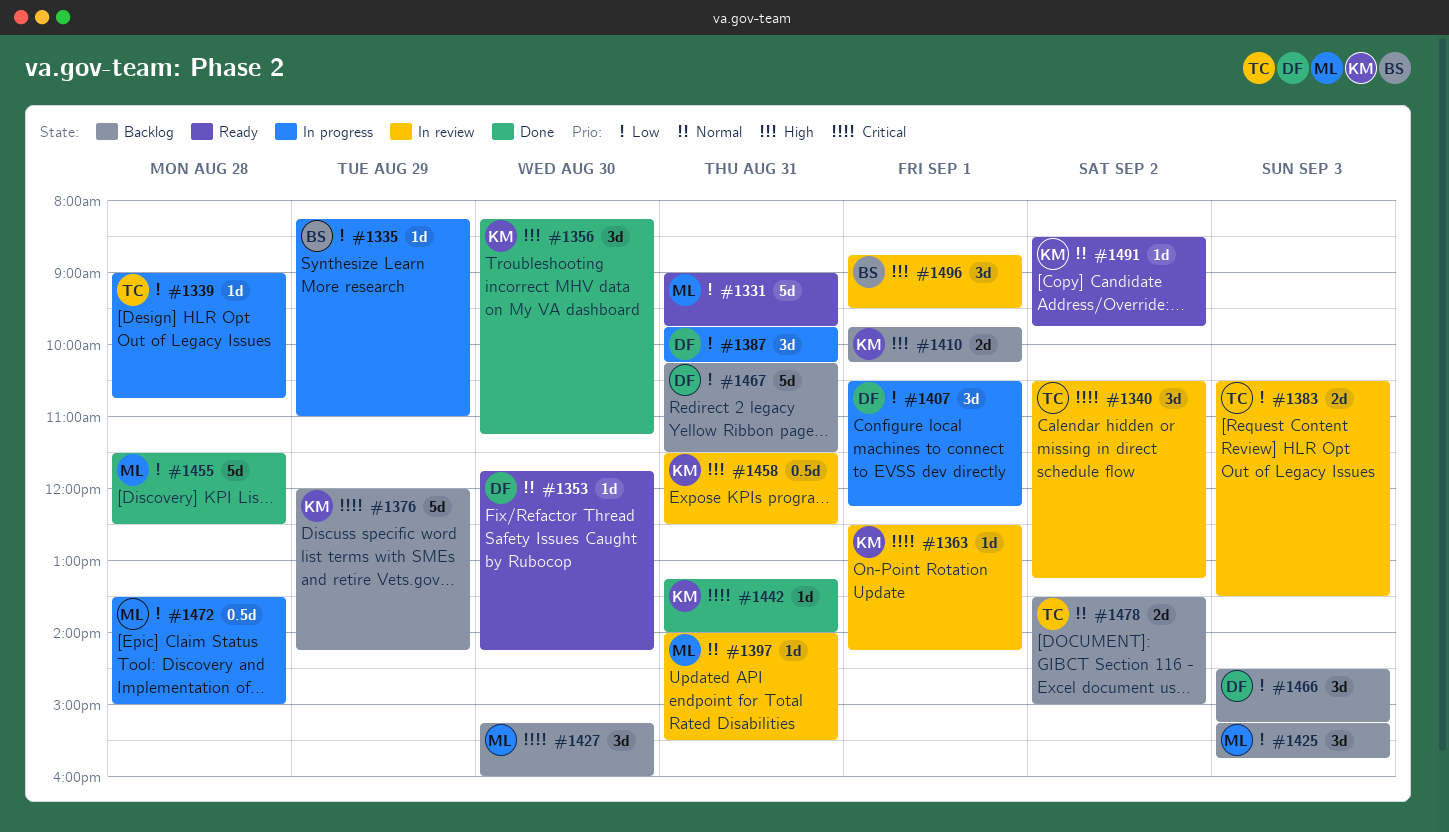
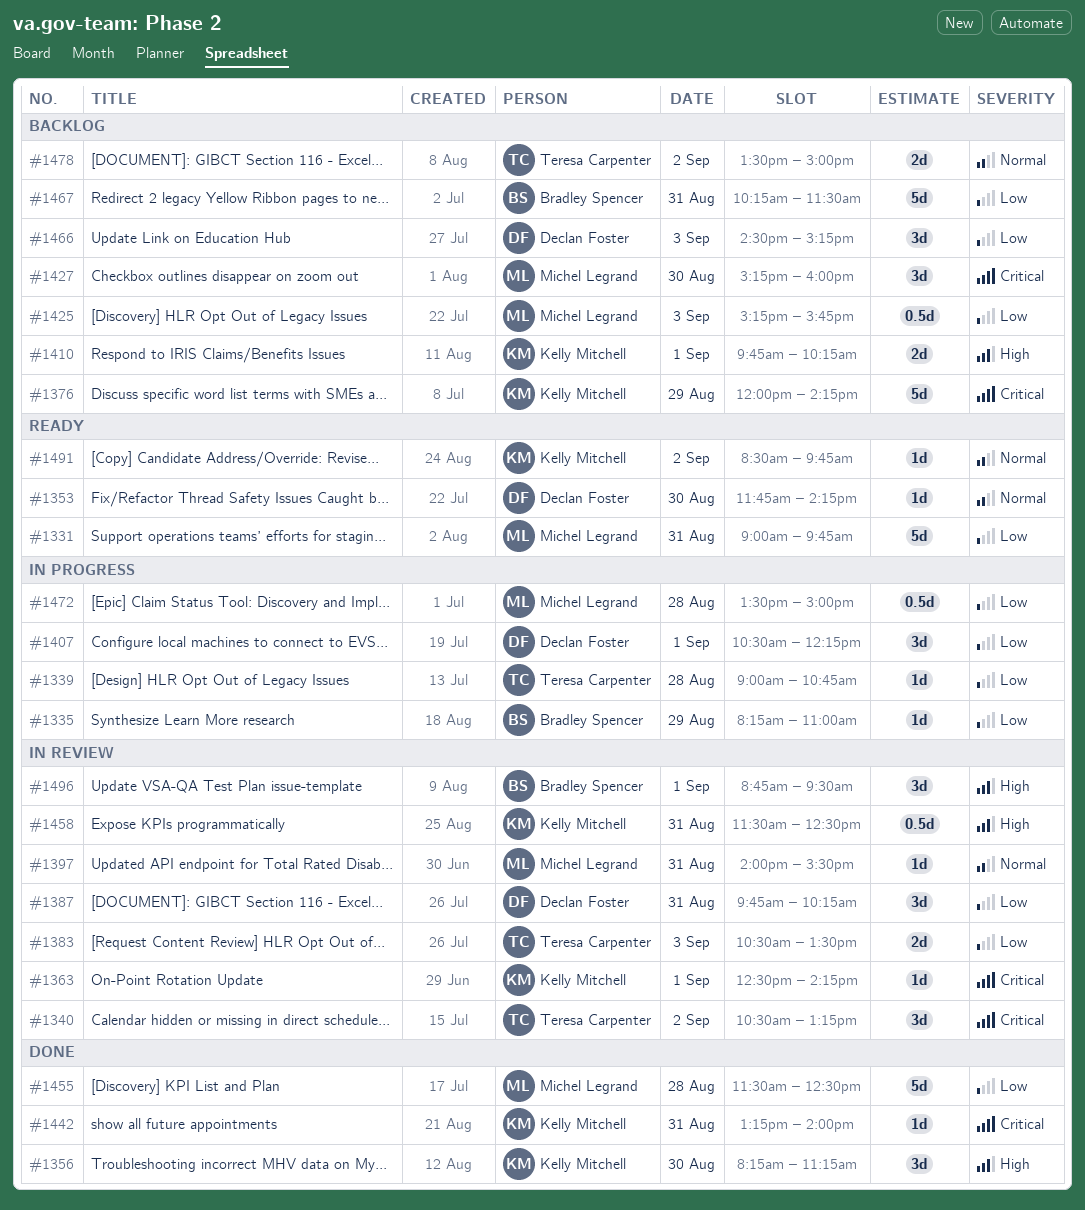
#1387, status: In progress -> In review
#1425, estimate: 3d -> 0.5d
#1467, owner: Declan Foster -> Bradley Spencer

